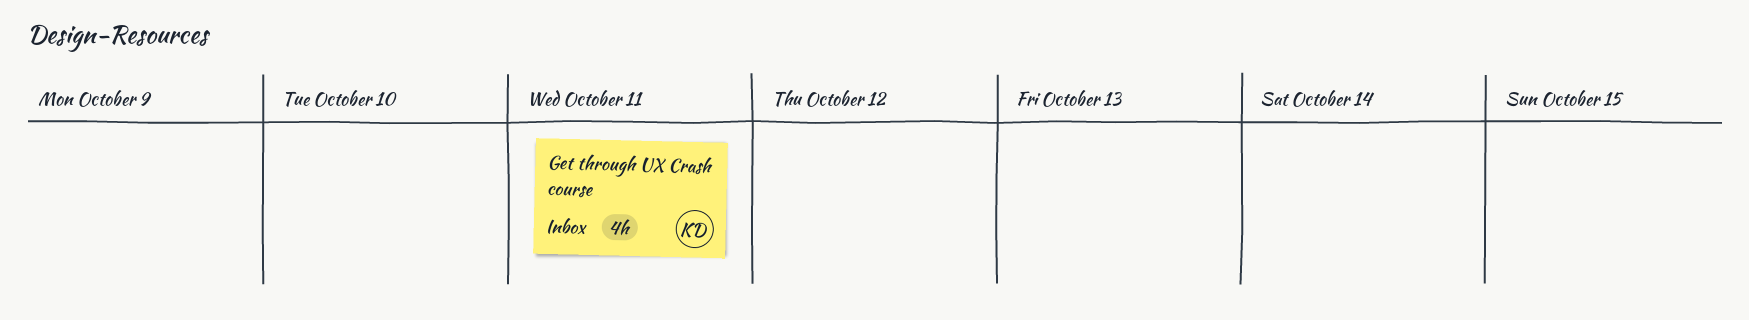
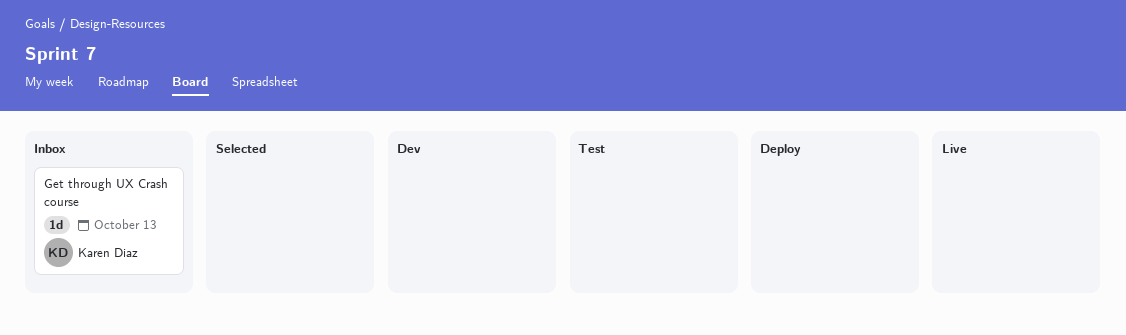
Get through UX Crash course, estimate: 4h -> 1d
Get through UX Crash course, due: Oct 11 -> Oct 13

